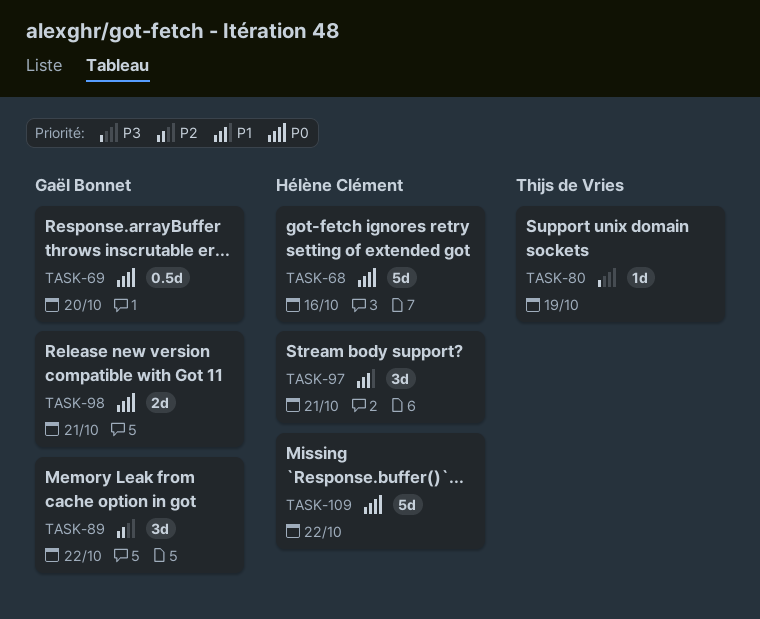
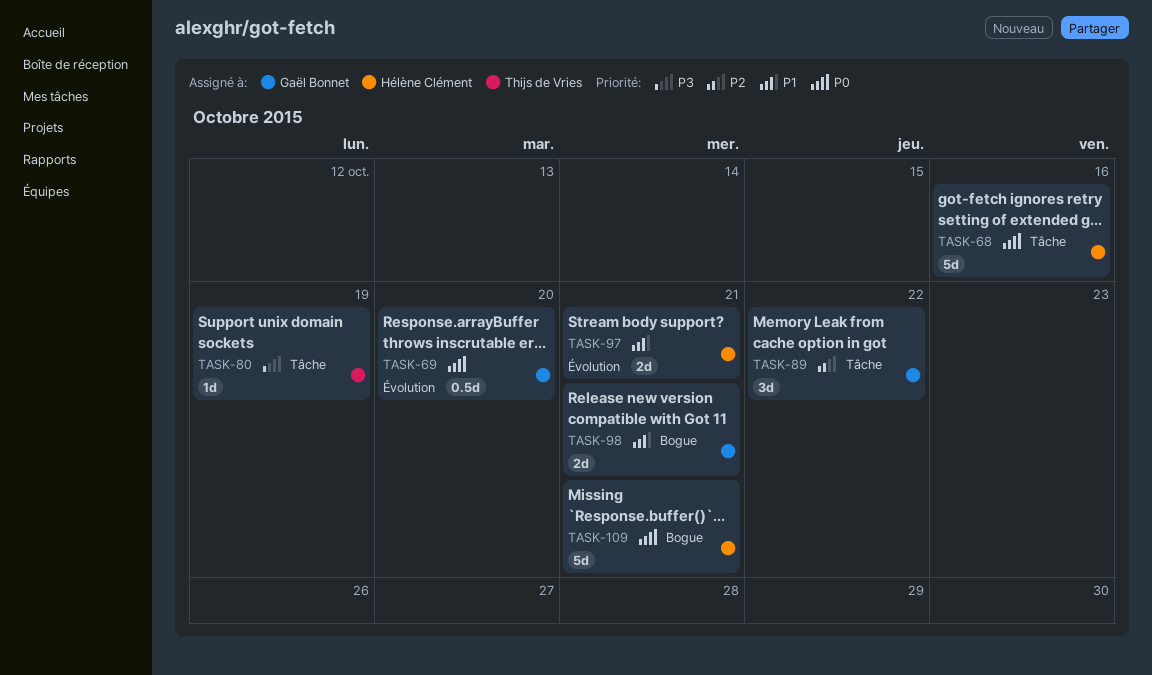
TASK-97, estimate: 3d -> 2d
TASK-98, priority: P0 -> P1
TASK-109, due: Oct 22 -> Oct 21

